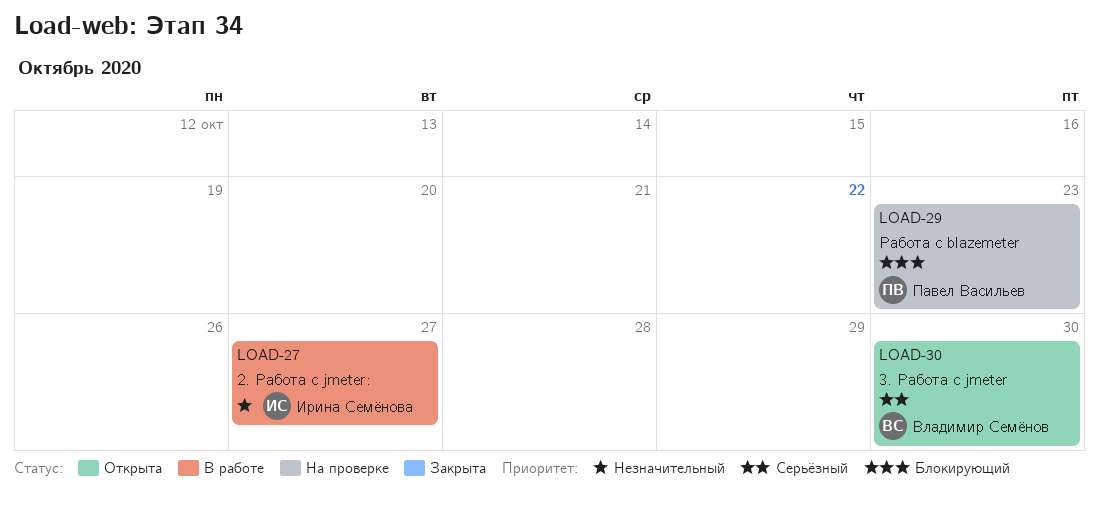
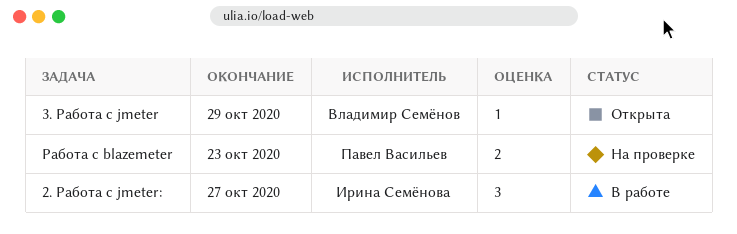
3. Работа с jmeter, due: Oct 30 -> Oct 29

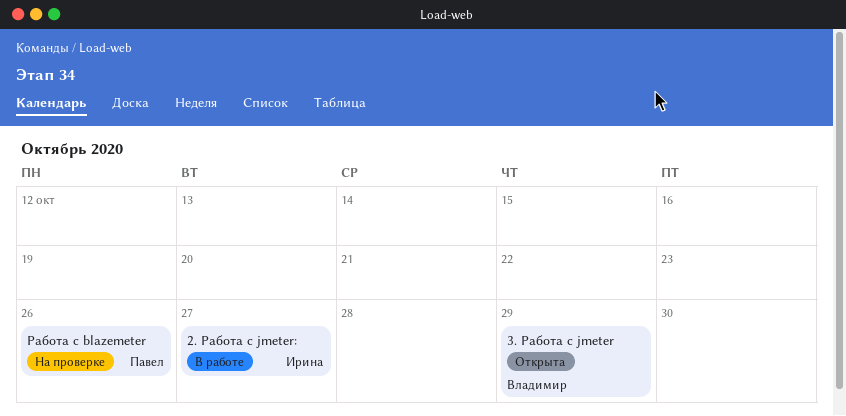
Работа с blazemeter, due: Oct 23 -> Oct 26

